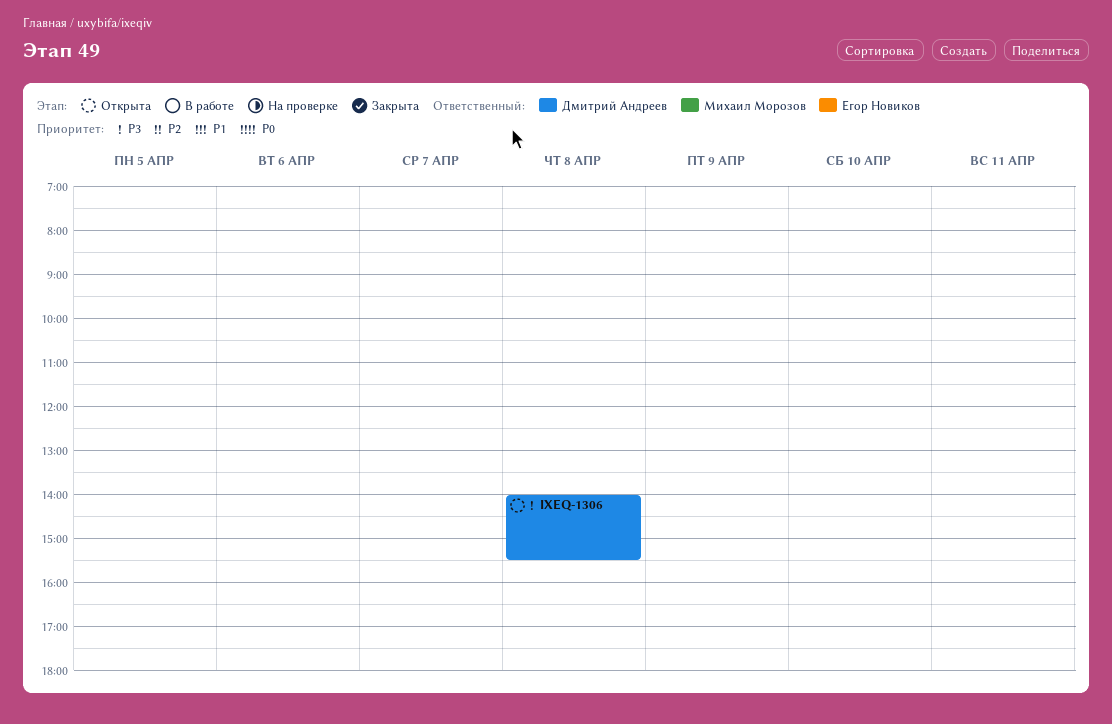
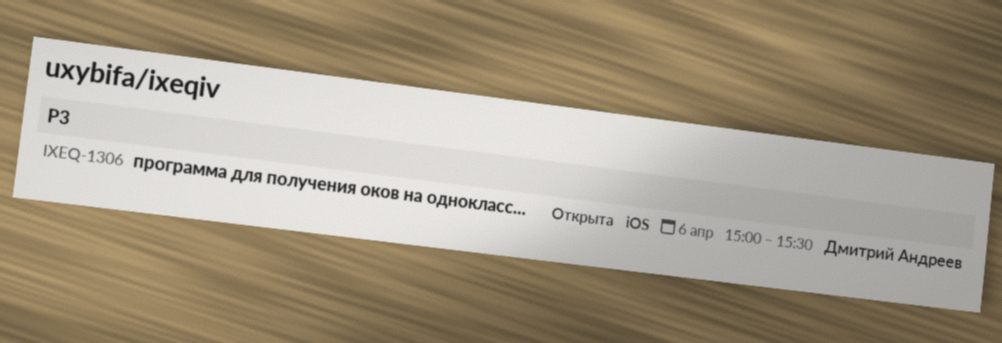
IXEQ-1306, day: Apr 8 -> Apr 6
IXEQ-1306, begins: 14:00 -> 15:00

